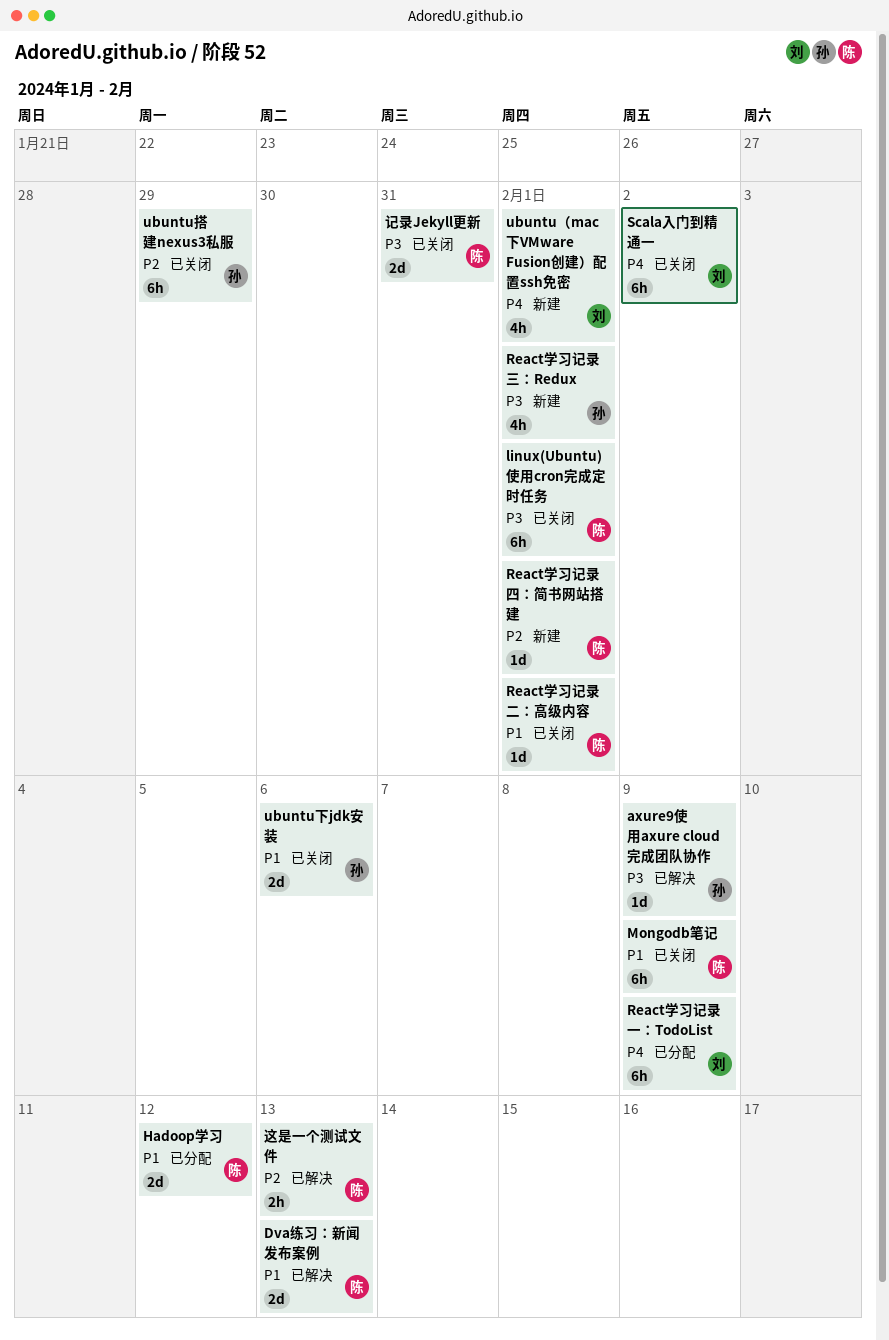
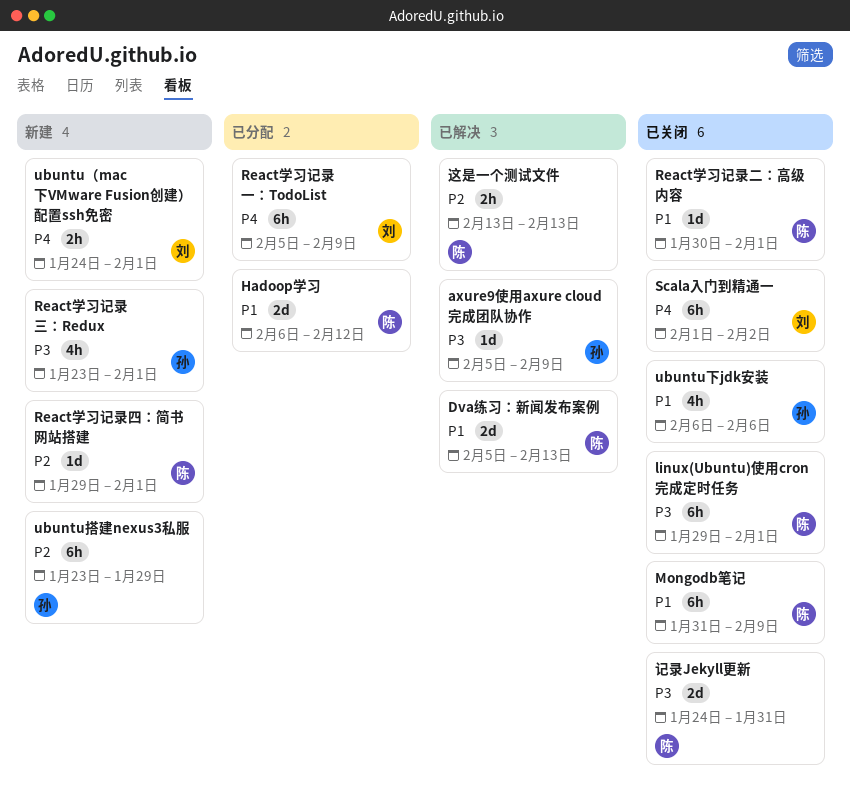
ubuntu下jdk安装, estimate: 2d -> 4h
ubuntu搭建nexus3私服, status: 已关闭 -> 新建
ubuntu（mac下VMware Fusion创建）配置ssh免密, estimate: 4h -> 2h

